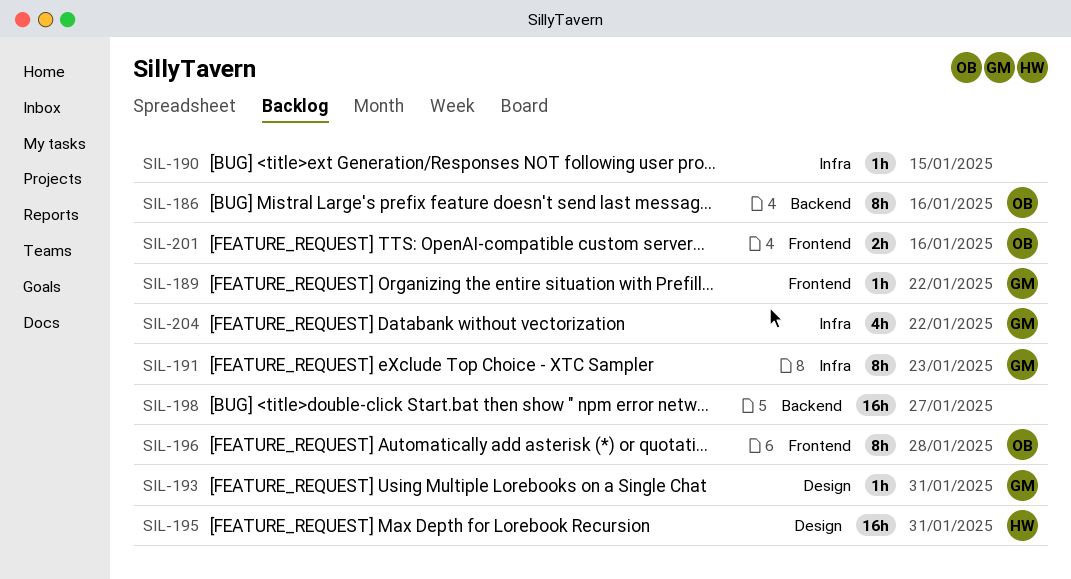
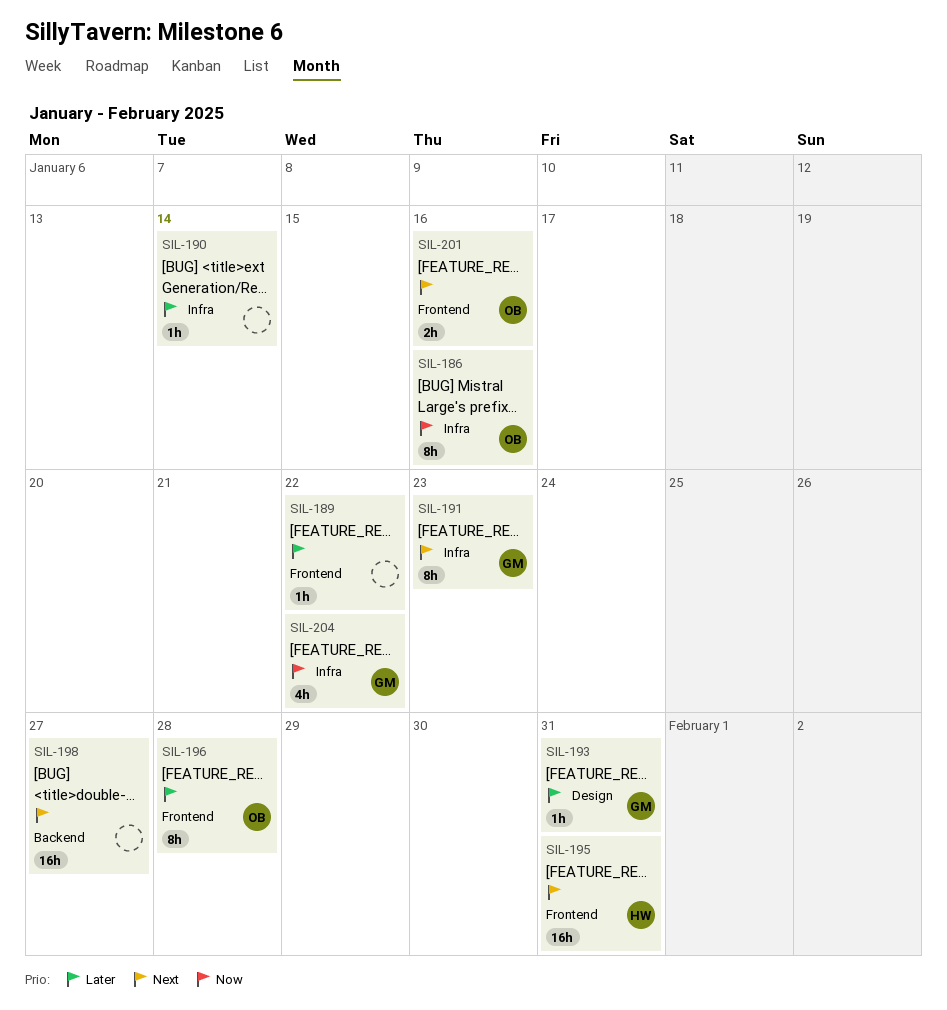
SIL-186, label: Backend -> Infra
SIL-189, owner: GM -> none
SIL-190, due: Jan 15 -> Jan 14
SIL-195, label: Design -> Frontend

